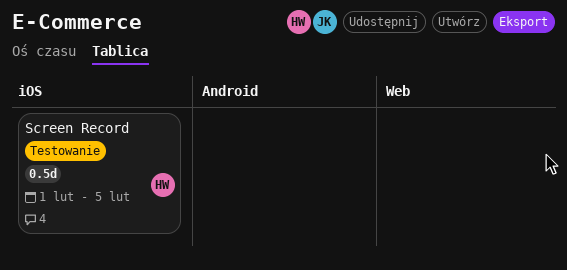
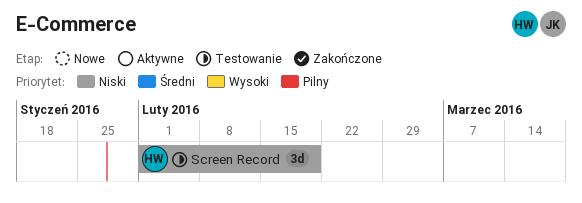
Screen Record, estimate: 0.5d -> 3d
Screen Record, due: Feb 5 -> Feb 19

